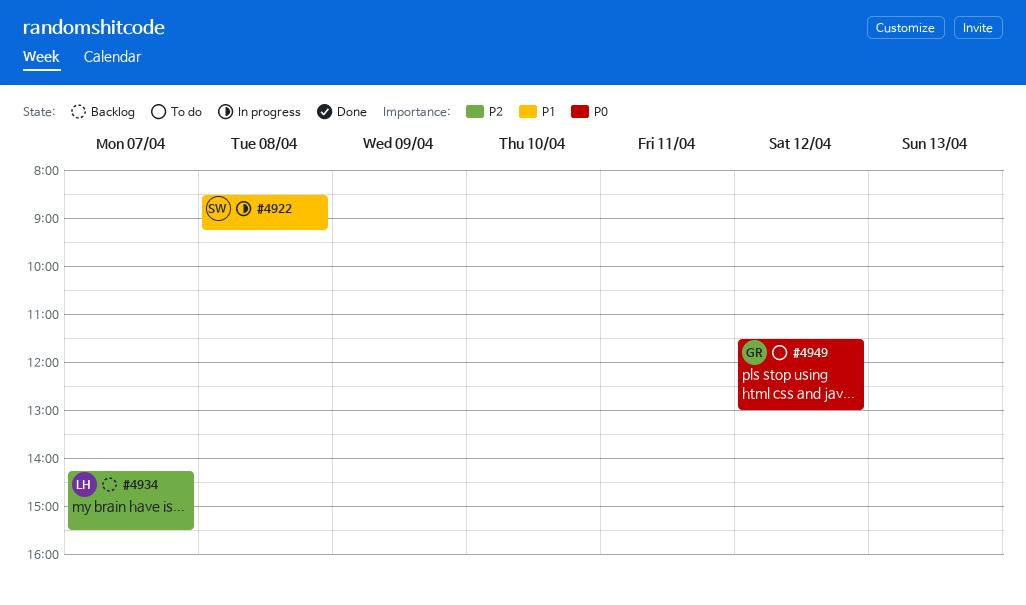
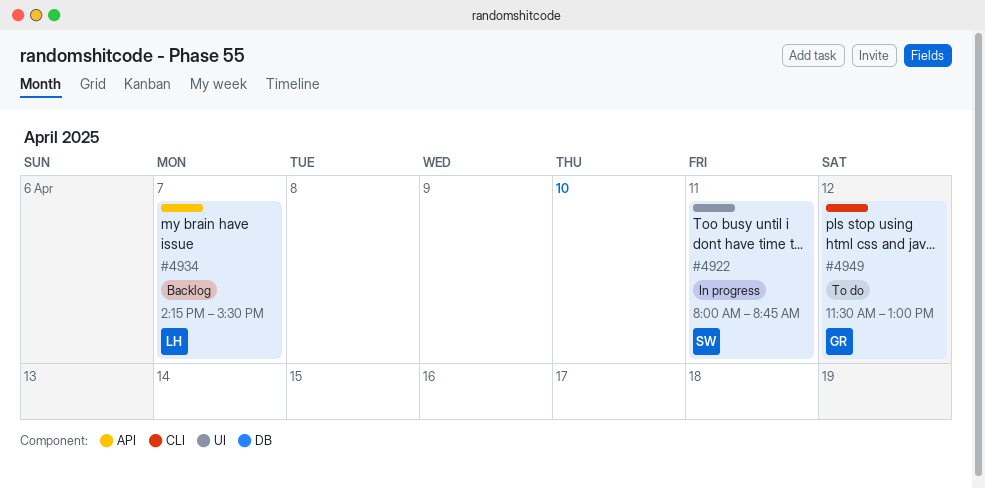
#4922, day: Apr 8 -> Apr 11
#4922, begins: 08:30 -> 08:00
#4922, ends: 09:15 -> 08:45

